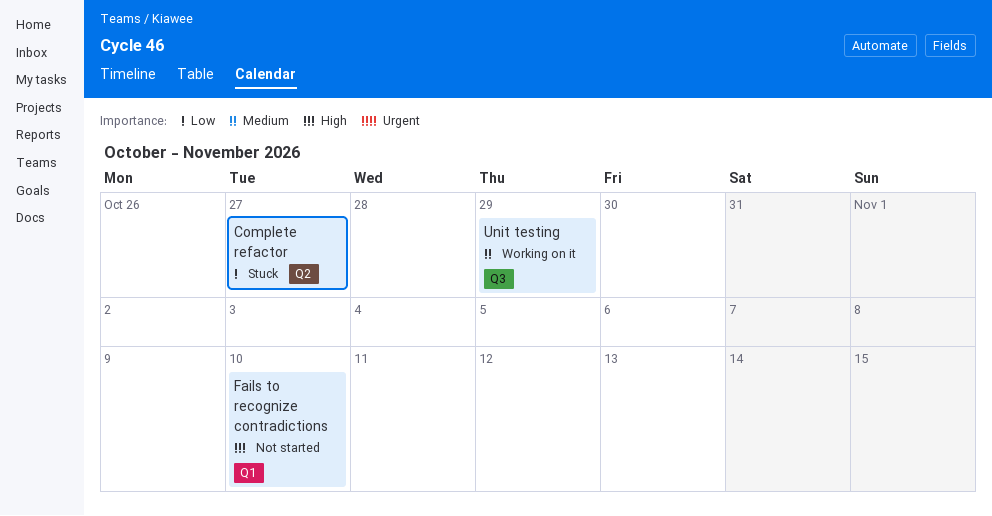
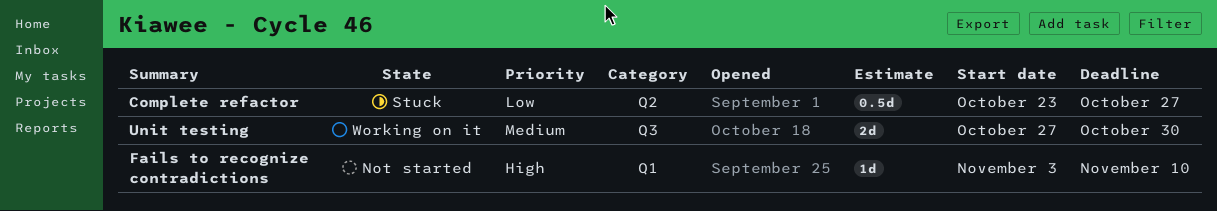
Unit testing, due: Oct 29 -> Oct 30

